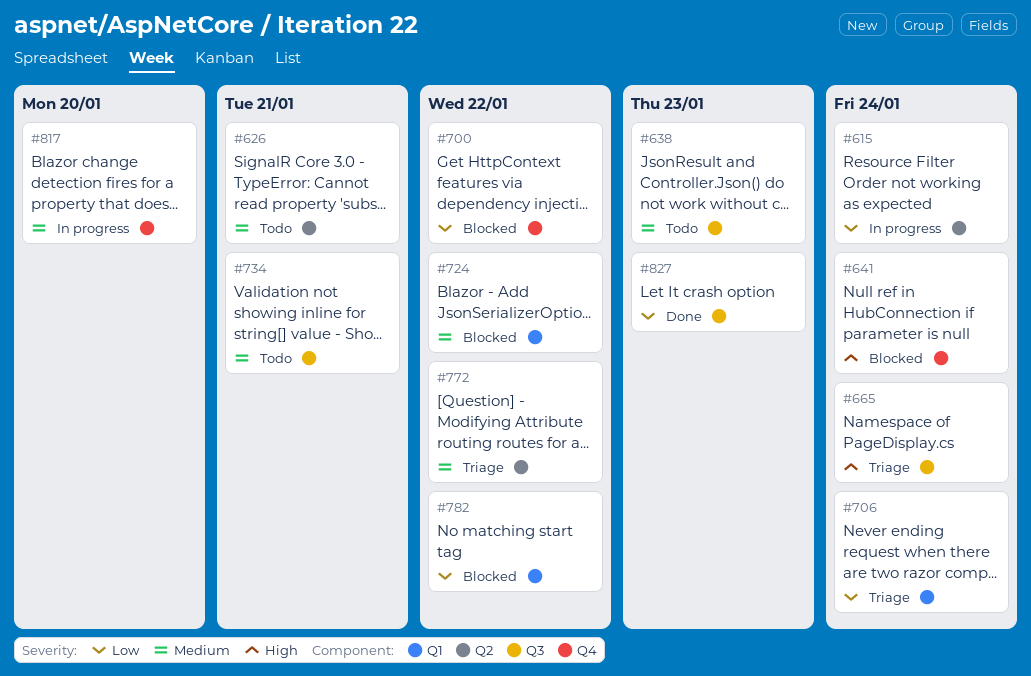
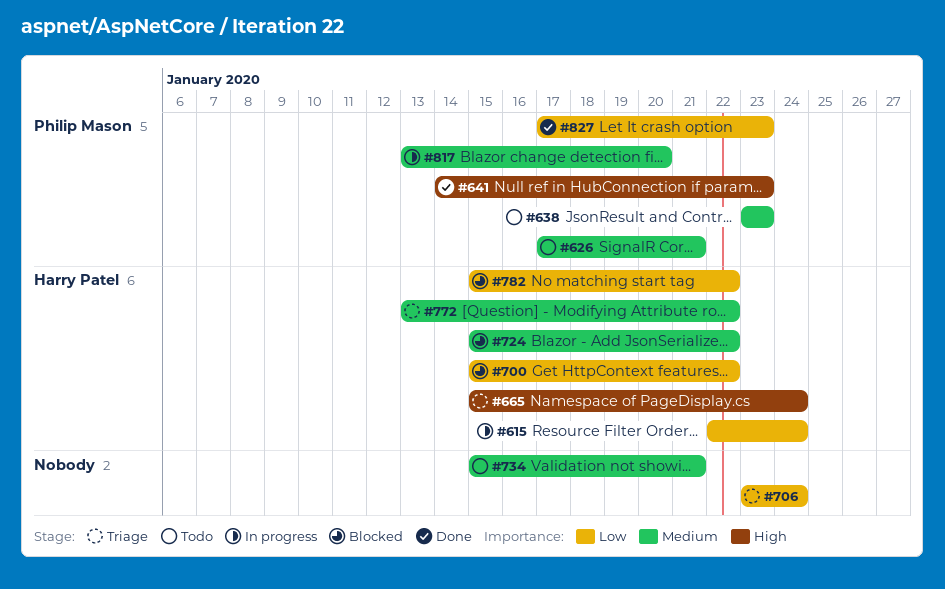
#641, status: Blocked -> Done
#641, due: Jan 24 -> Jan 23

